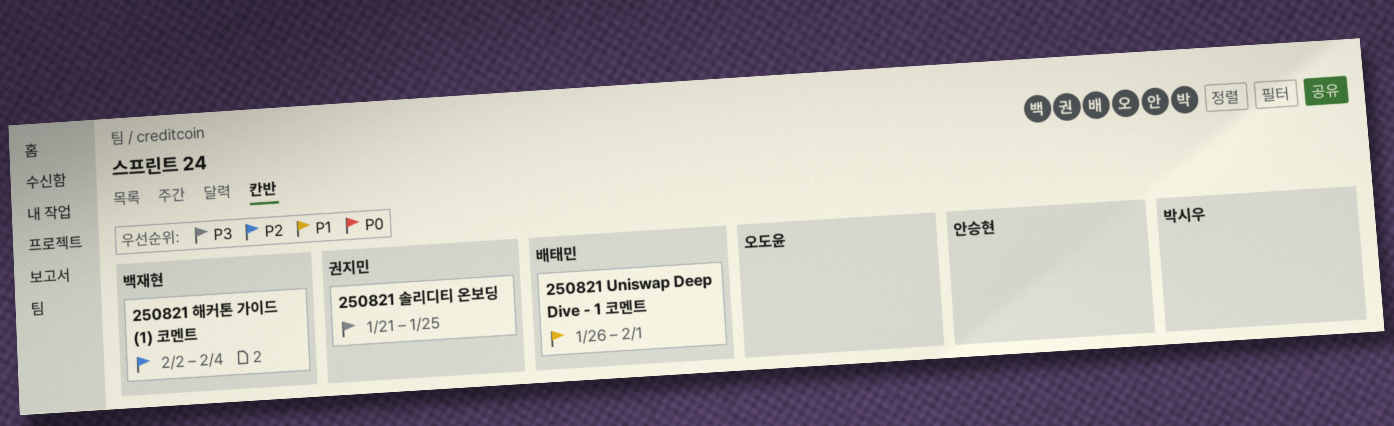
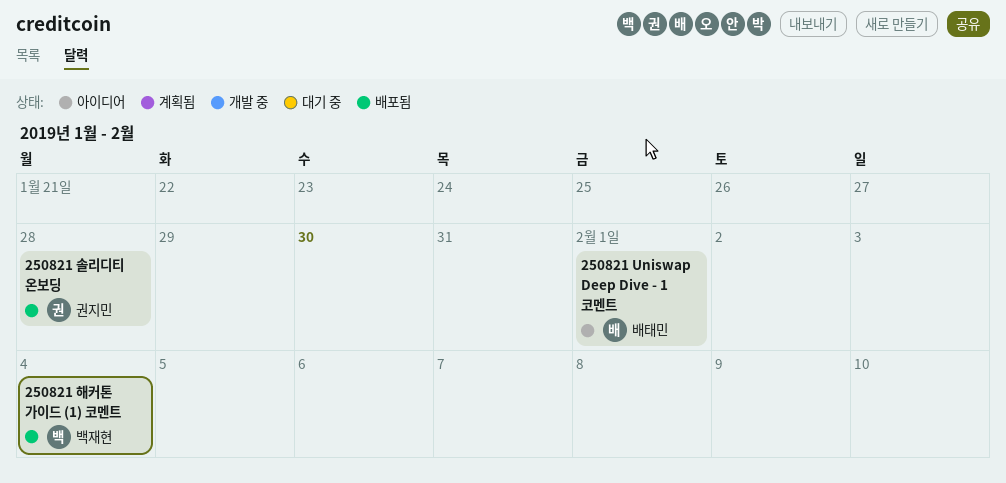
250821 솔리디티 온보딩, due: Jan 25 -> Jan 28

